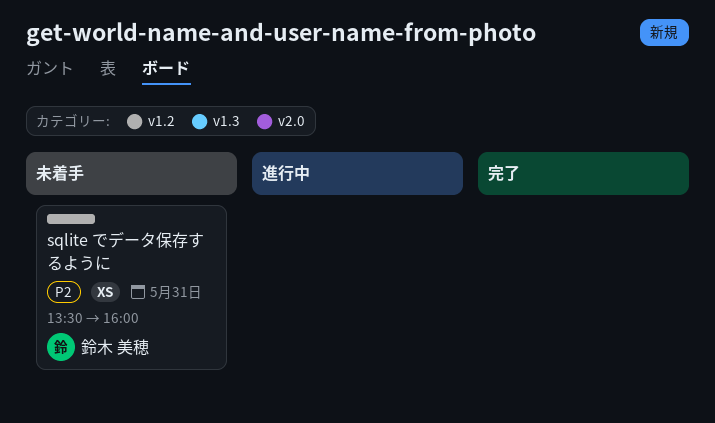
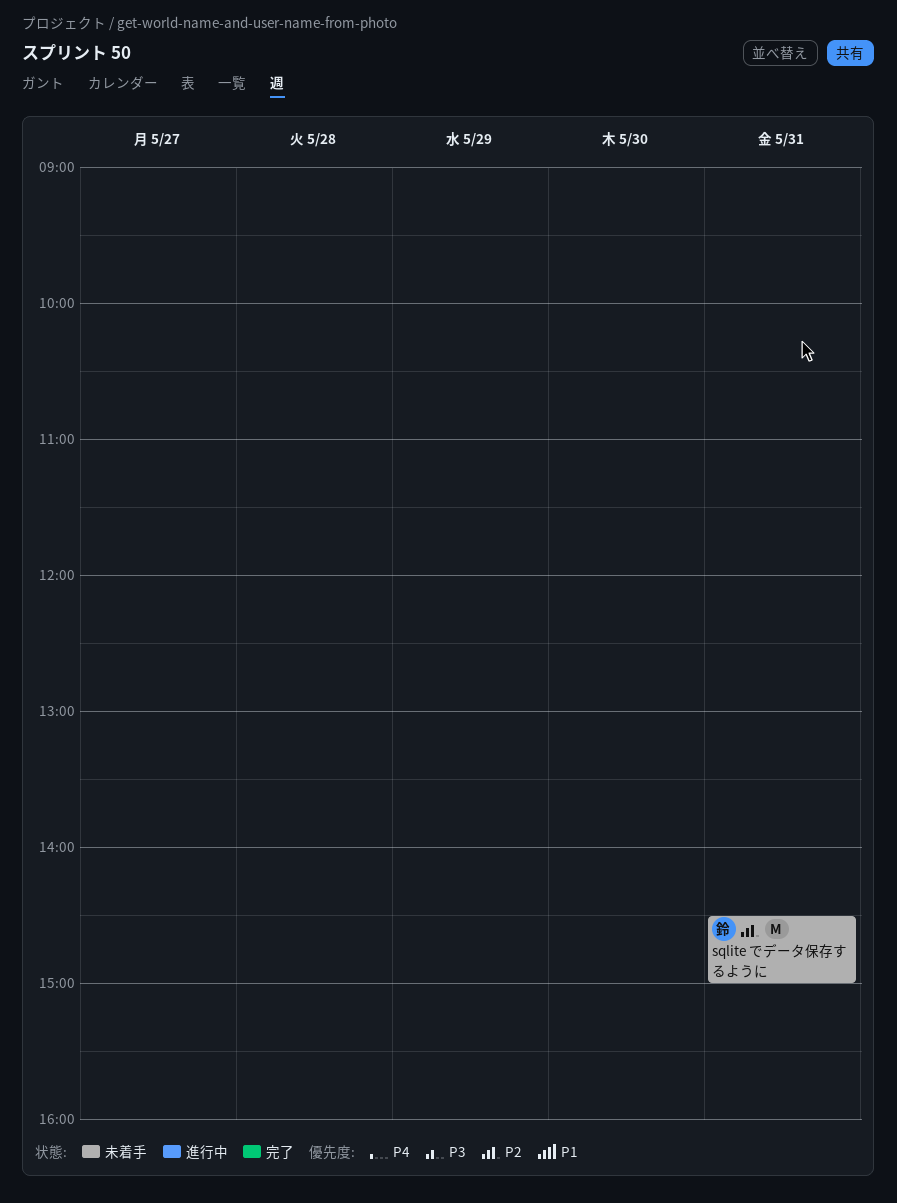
sqlite でデータ保存するように, estimate: XS -> M
sqlite でデータ保存するように, begins: 13:30 -> 14:30
sqlite でデータ保存するように, ends: 16:00 -> 15:00

